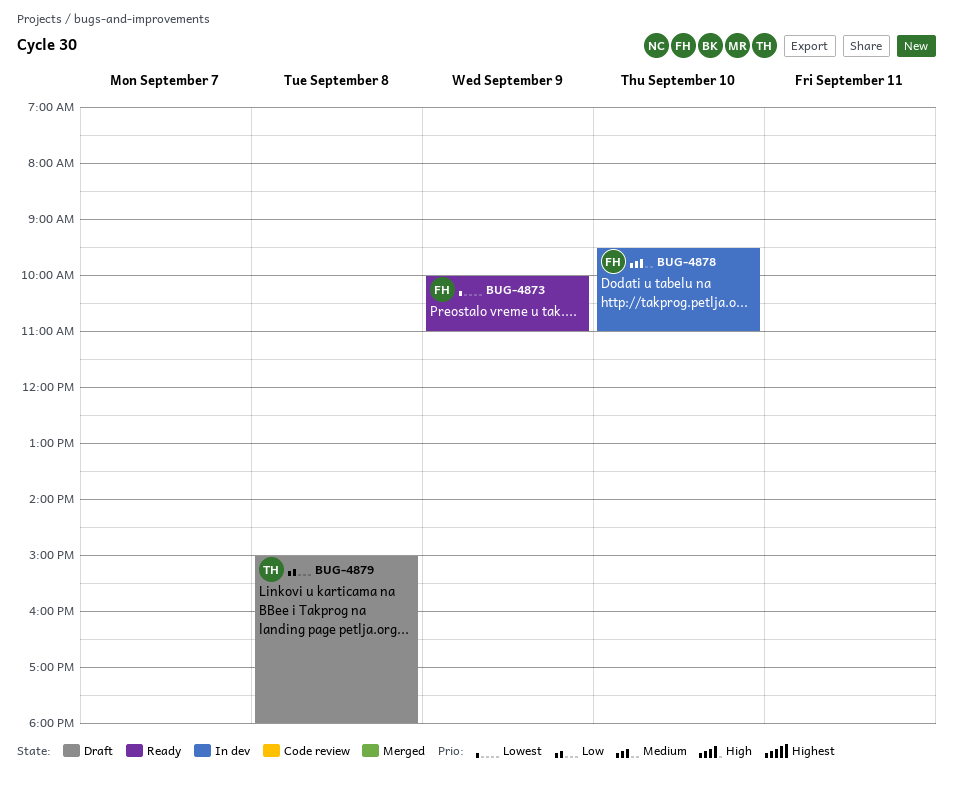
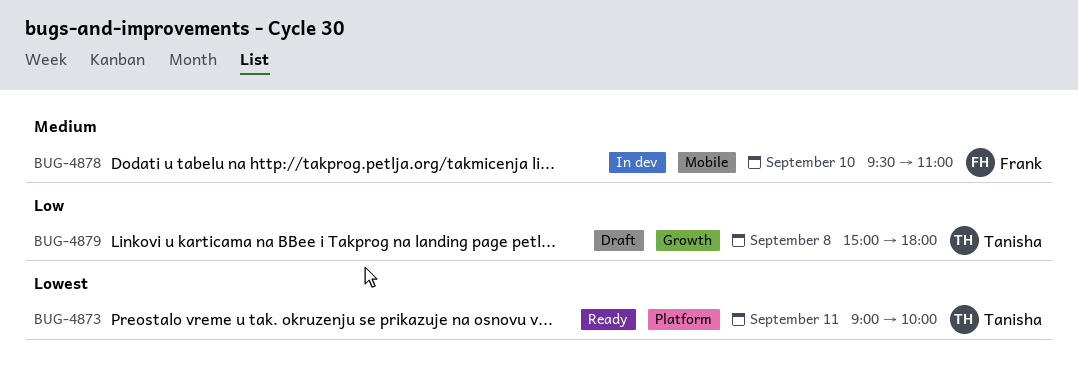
BUG-4873, owner: Frank -> Tanisha
BUG-4873, day: Sep 9 -> Sep 11
BUG-4873, begins: 10:00 -> 09:00
BUG-4873, ends: 11:00 -> 10:00

